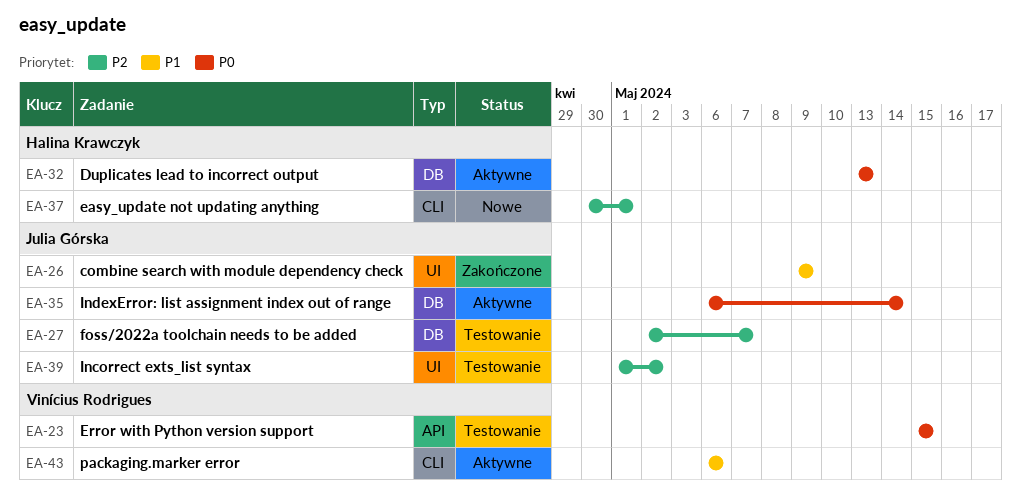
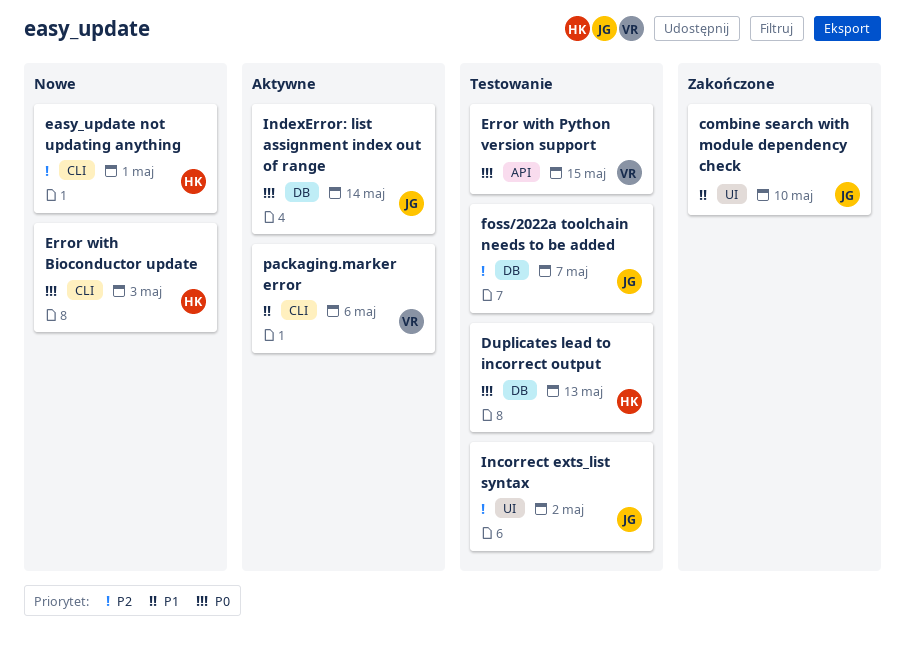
combine search with module dependency check, due: May 9 -> May 10
Duplicates lead to incorrect output, status: Aktywne -> Testowanie
Error with Bioconductor update: none -> present

